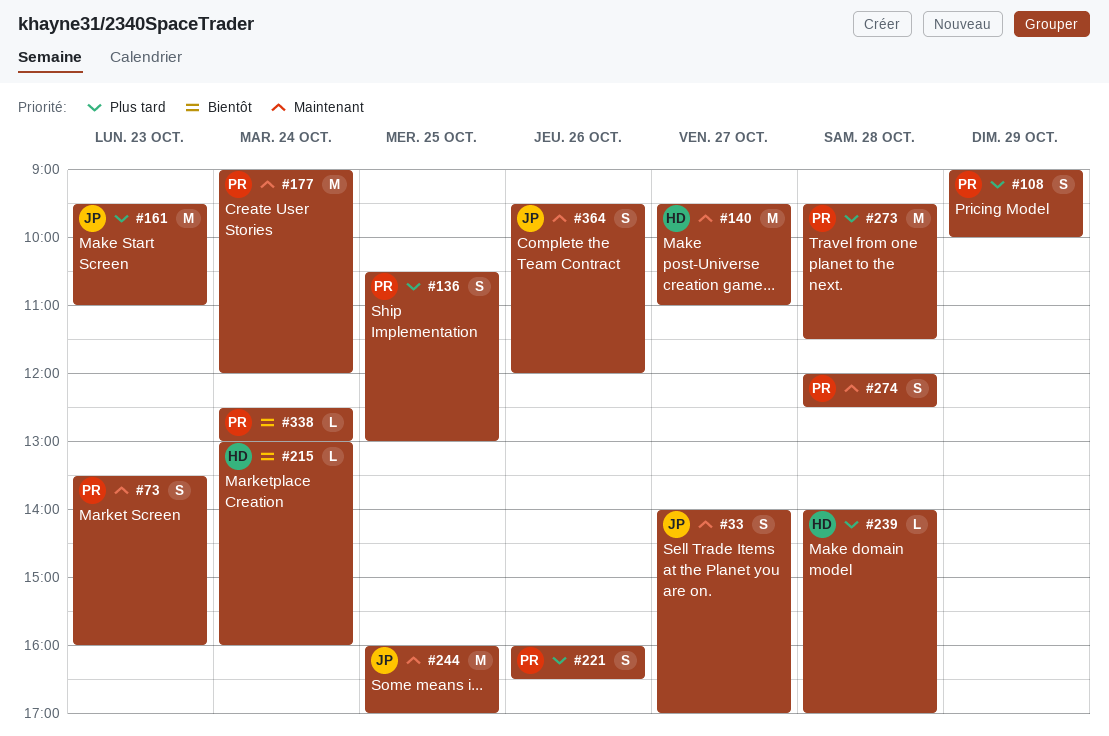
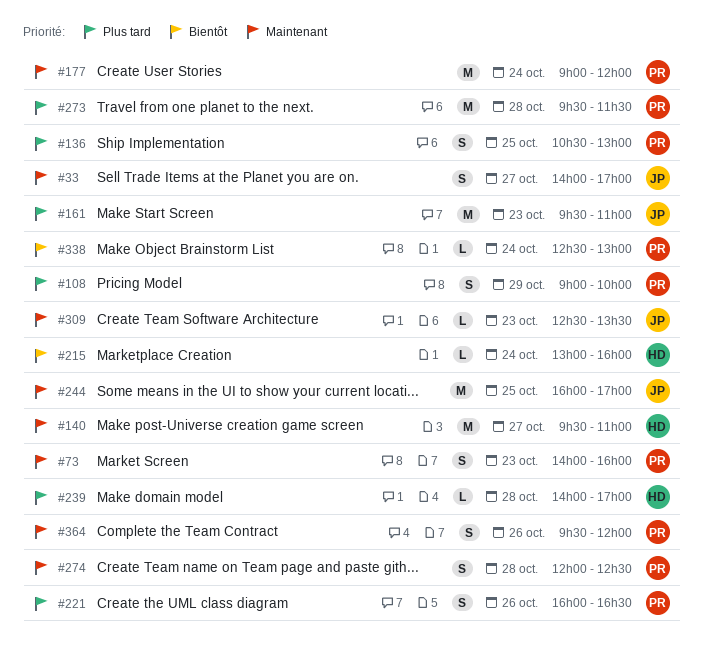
#73, begins: 13:30 -> 14:00
#309: none -> present
#364, owner: JP -> PR

